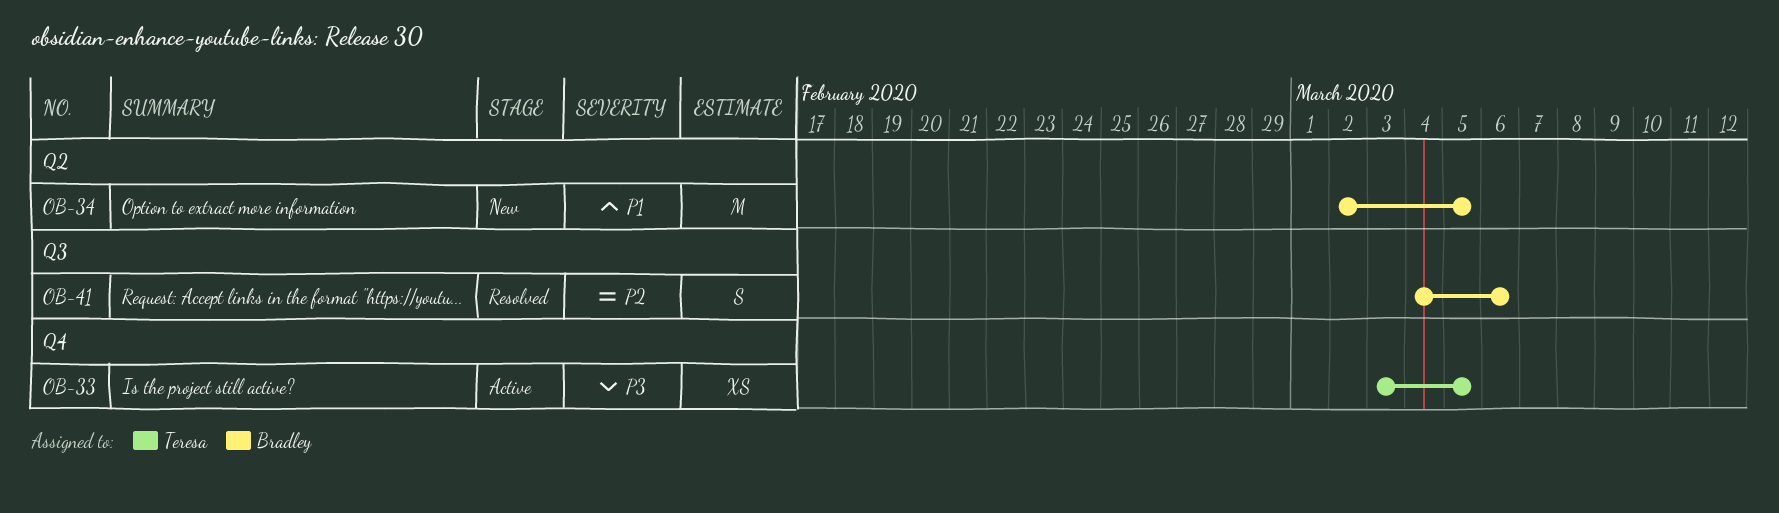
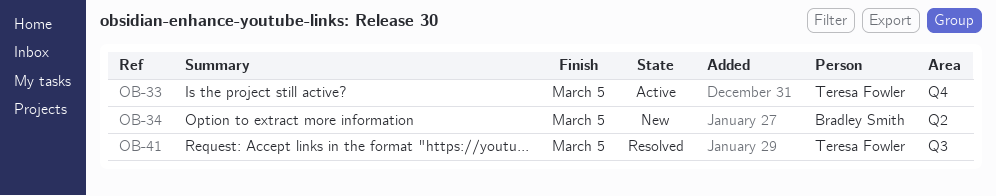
OB-41, owner: Bradley Smith -> Teresa Fowler
OB-41, due: Mar 6 -> Mar 5

